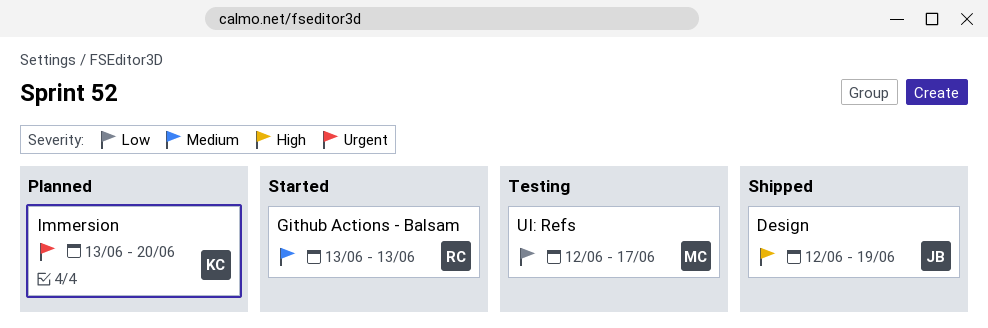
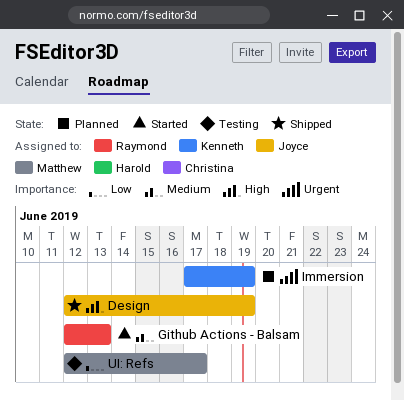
Github Actions - Balsam, start: Jun 13 -> Jun 12
Immersion, start: Jun 13 -> Jun 17
Immersion, due: Jun 20 -> Jun 19

